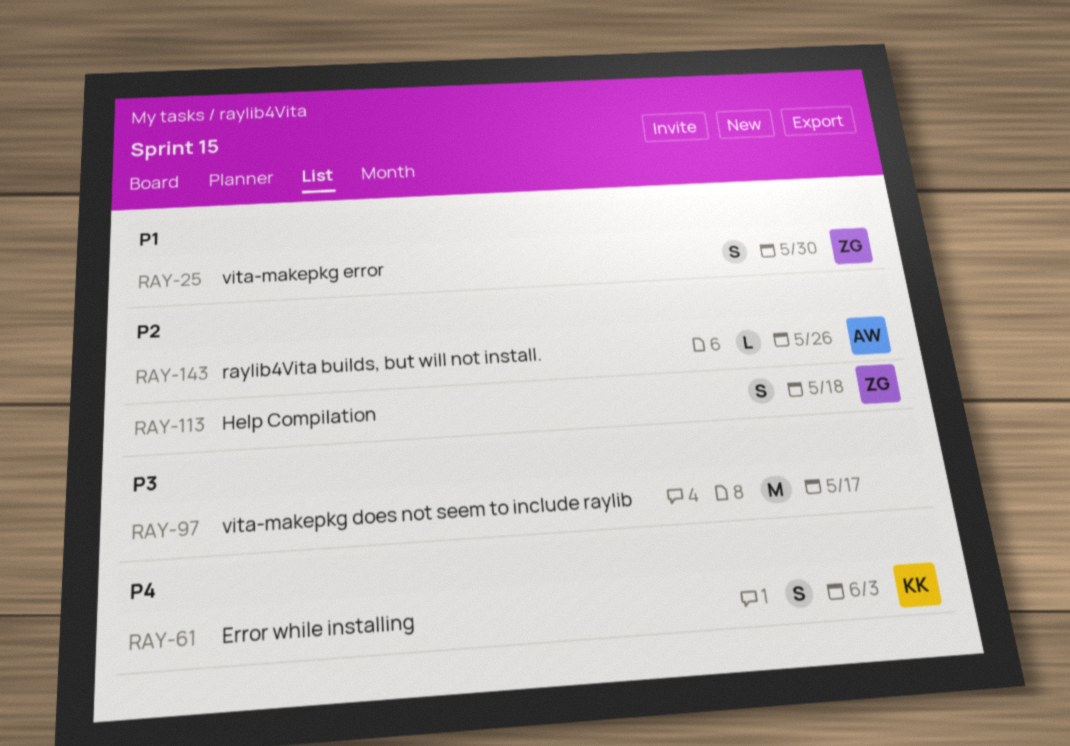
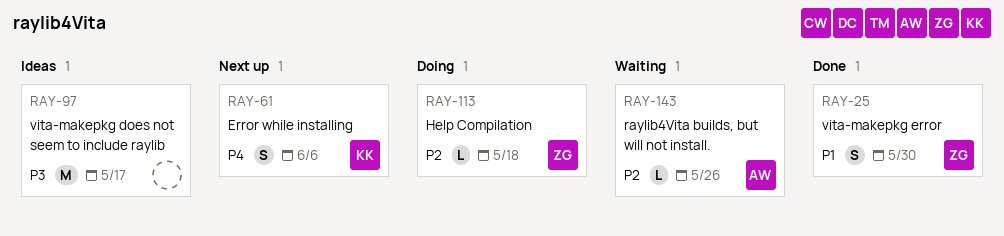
RAY-61, due: Jun 3 -> Jun 6
RAY-113, estimate: S -> L

